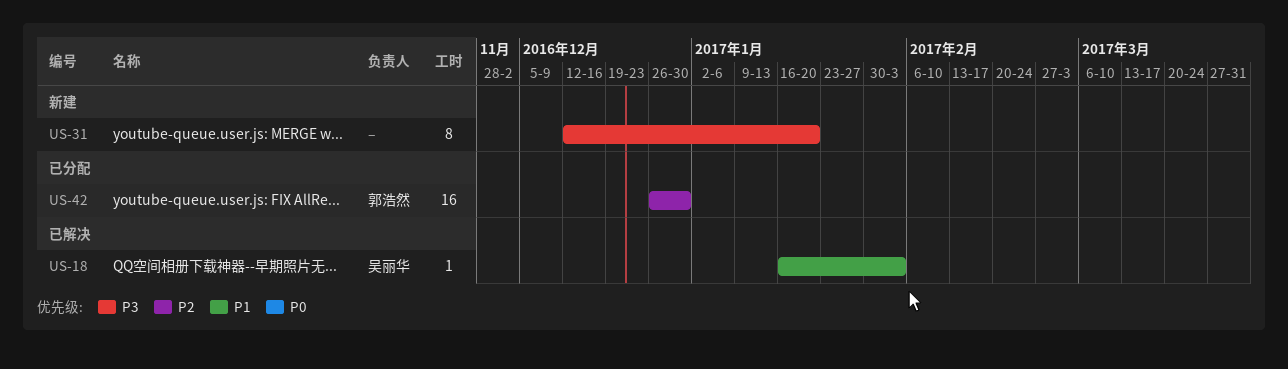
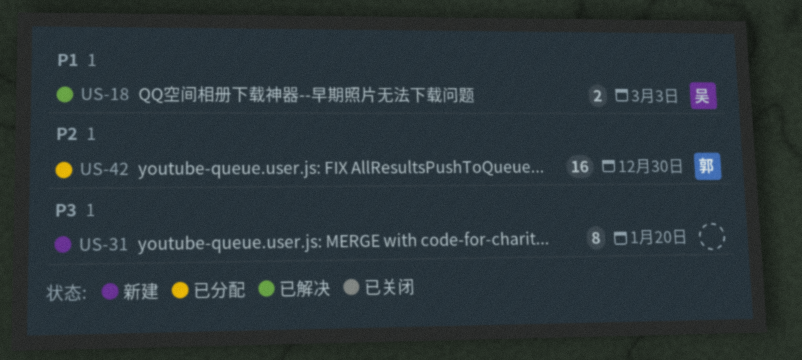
US-18, estimate: 1 -> 2
US-18, due: Feb 3 -> Mar 3

